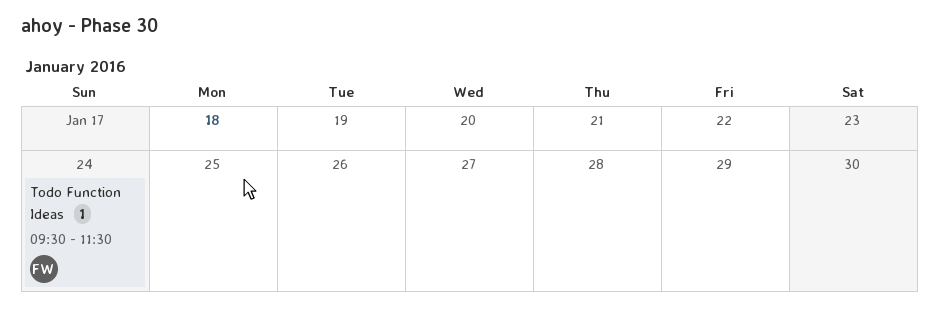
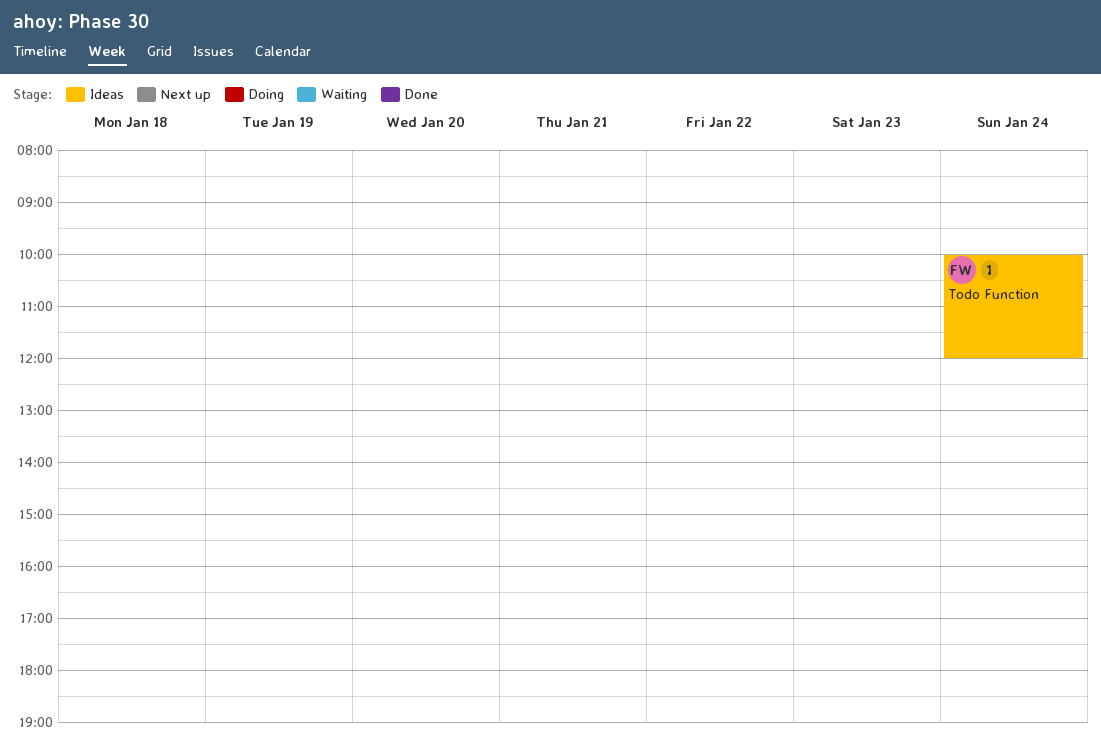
Todo Function, begins: 09:30 -> 10:00
Todo Function, ends: 11:30 -> 12:00

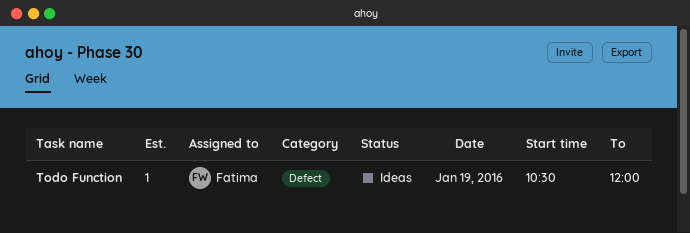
Todo Function, day: Jan 24 -> Jan 19
Todo Function, begins: 10:00 -> 10:30

